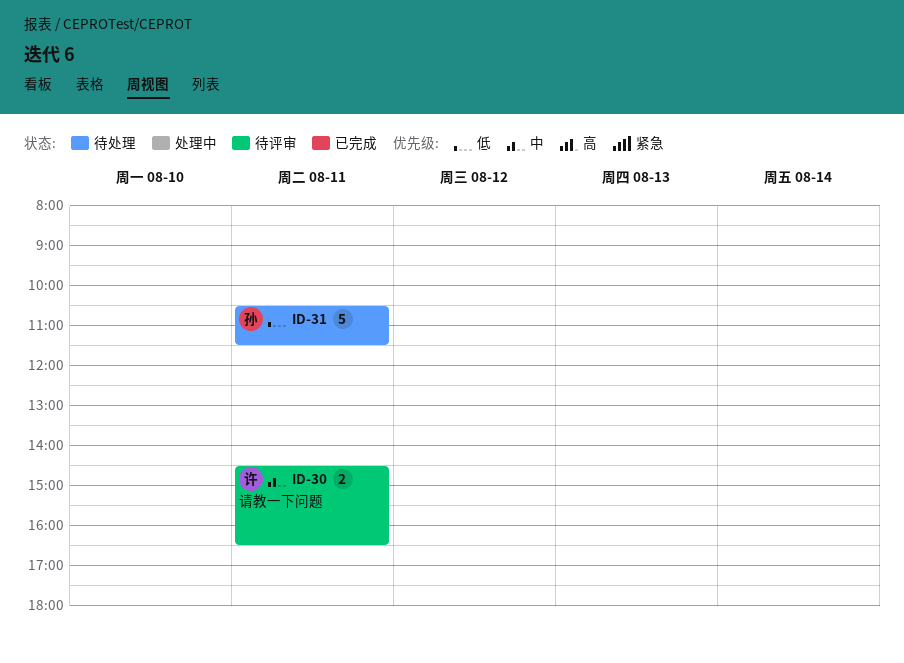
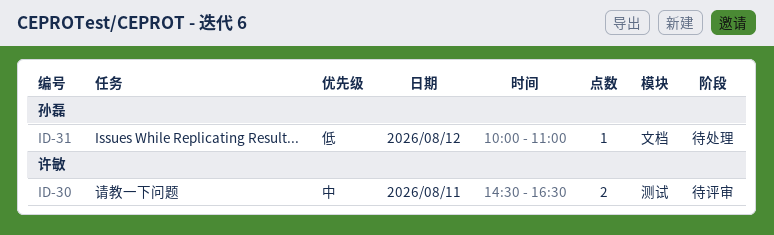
ID-31, estimate: 5 -> 1
ID-31, day: Aug 11 -> Aug 12
ID-31, begins: 10:30 -> 10:00
ID-31, ends: 11:30 -> 11:00

